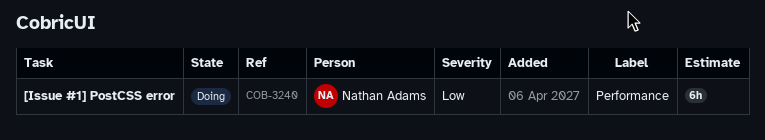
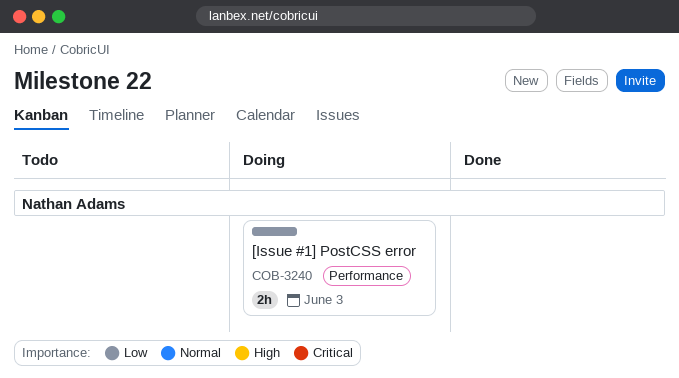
COB-3240, estimate: 6h -> 2h

